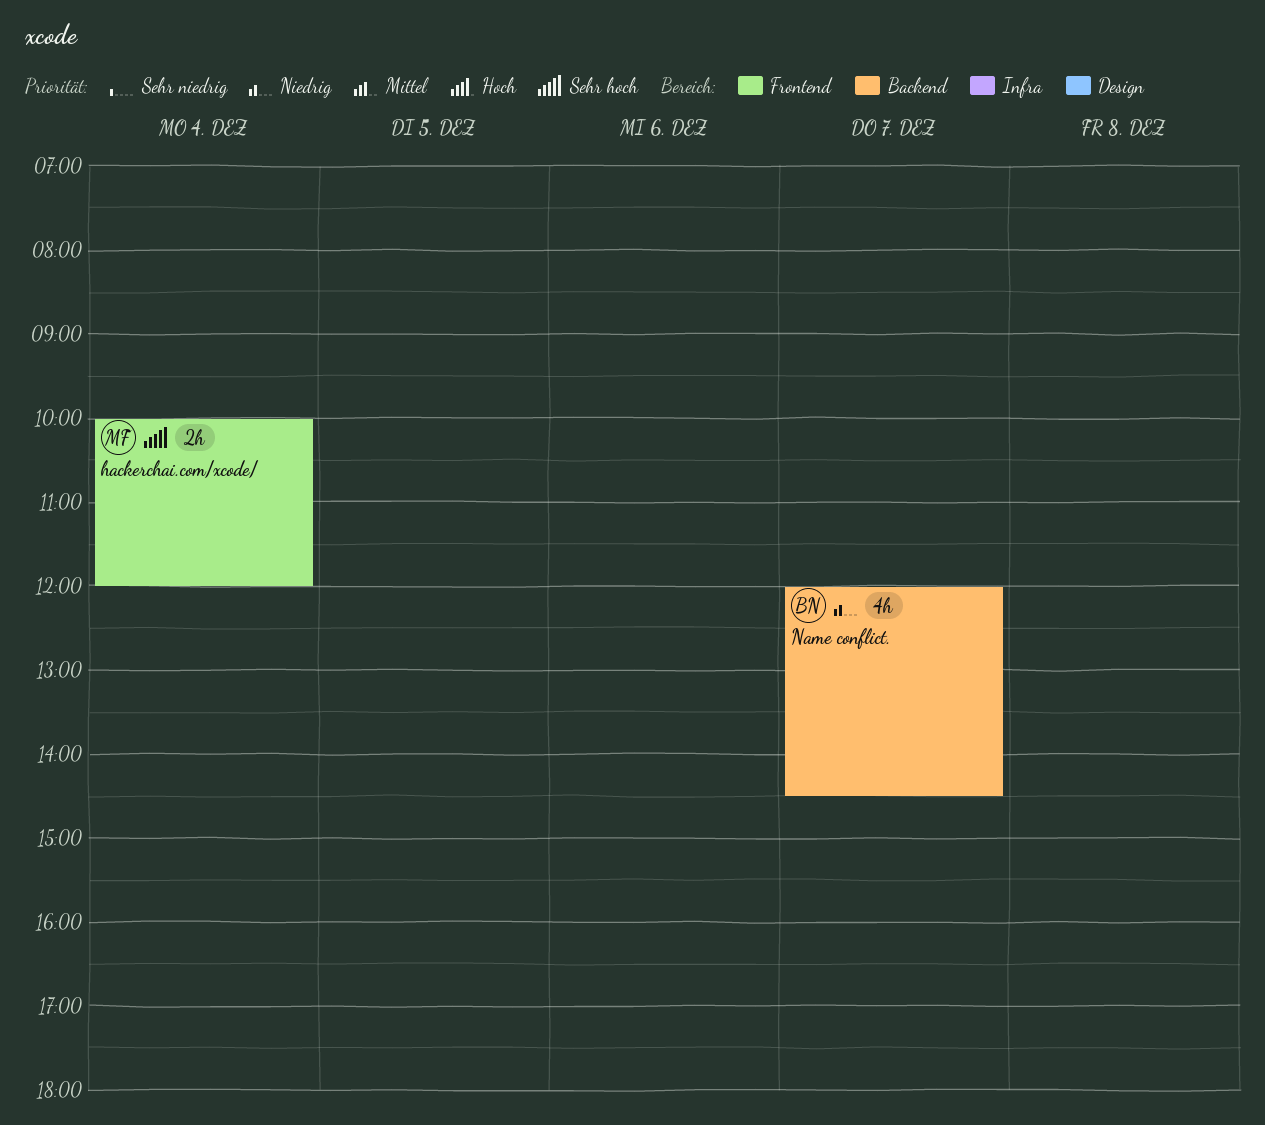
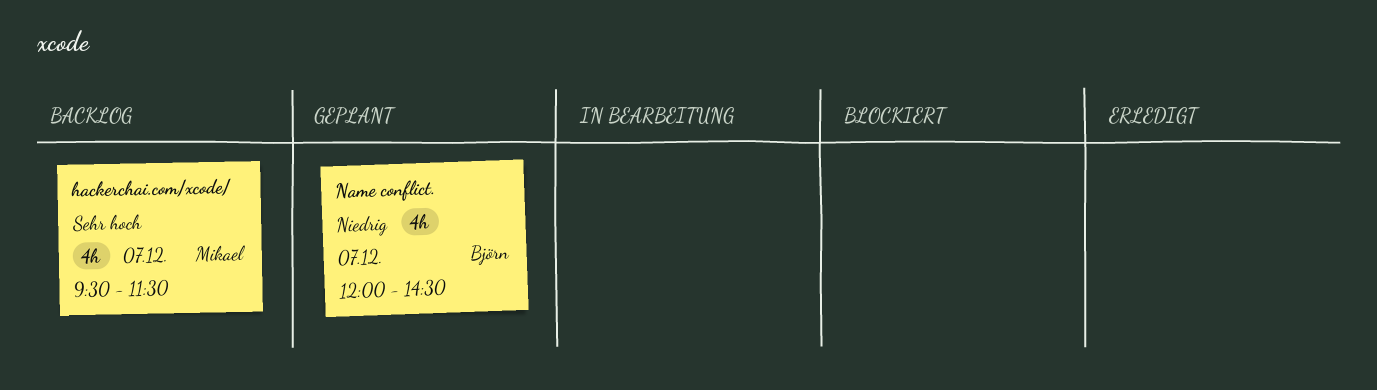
hackerchai.com/xcode/, estimate: 2h -> 4h
hackerchai.com/xcode/, day: Dec 4 -> Dec 7
hackerchai.com/xcode/, begins: 10:00 -> 09:30
hackerchai.com/xcode/, ends: 12:00 -> 11:30

